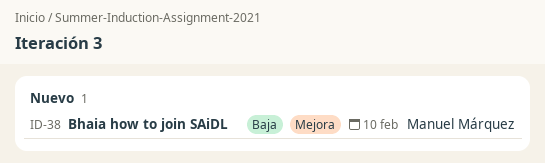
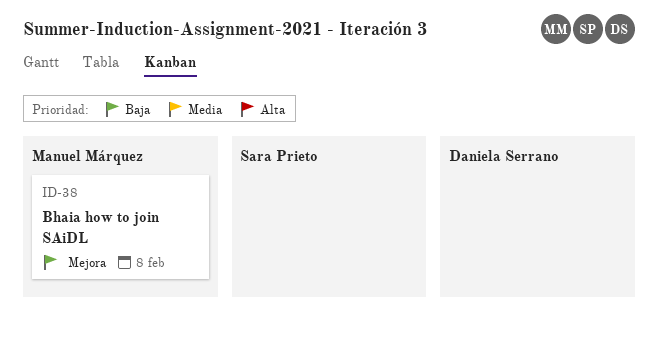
ID-38, due: Feb 10 -> Feb 8

